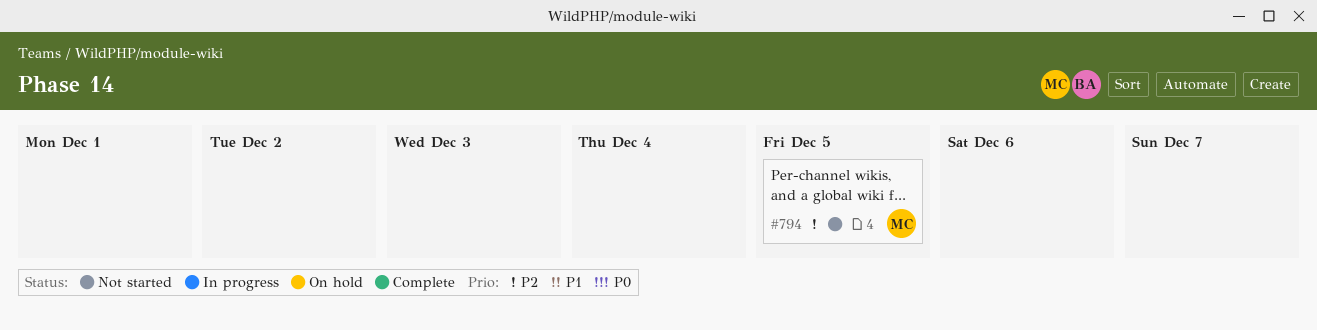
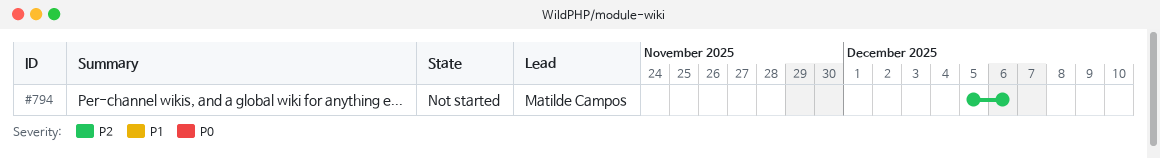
#794, due: Dec 5 -> Dec 6

